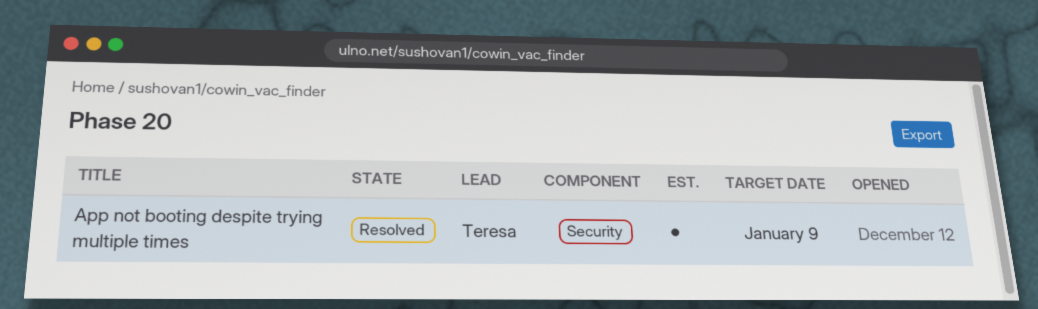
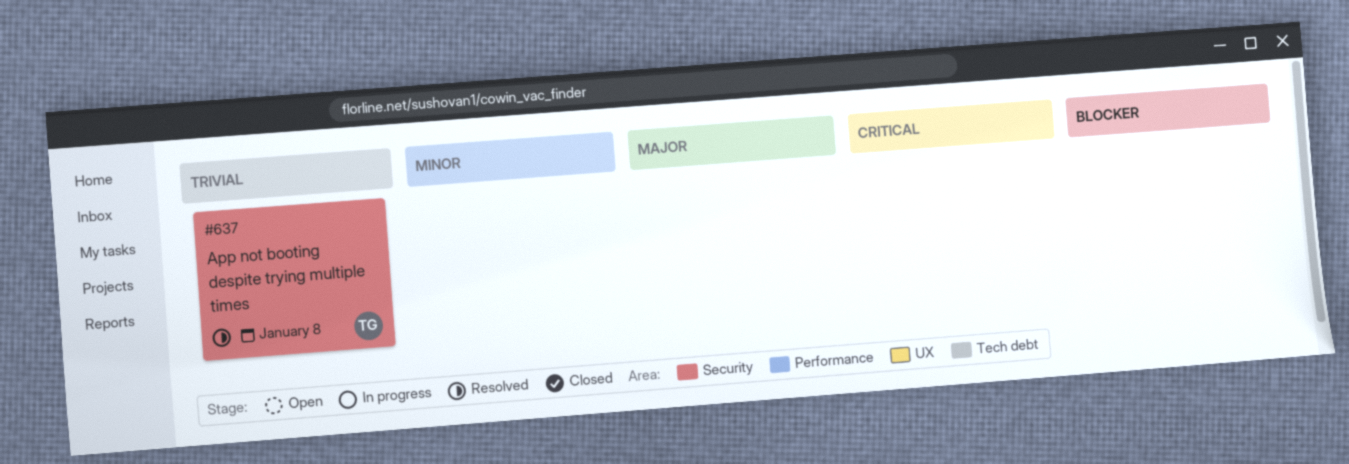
App not booting despite trying multiple times, due: Jan 9 -> Jan 8

